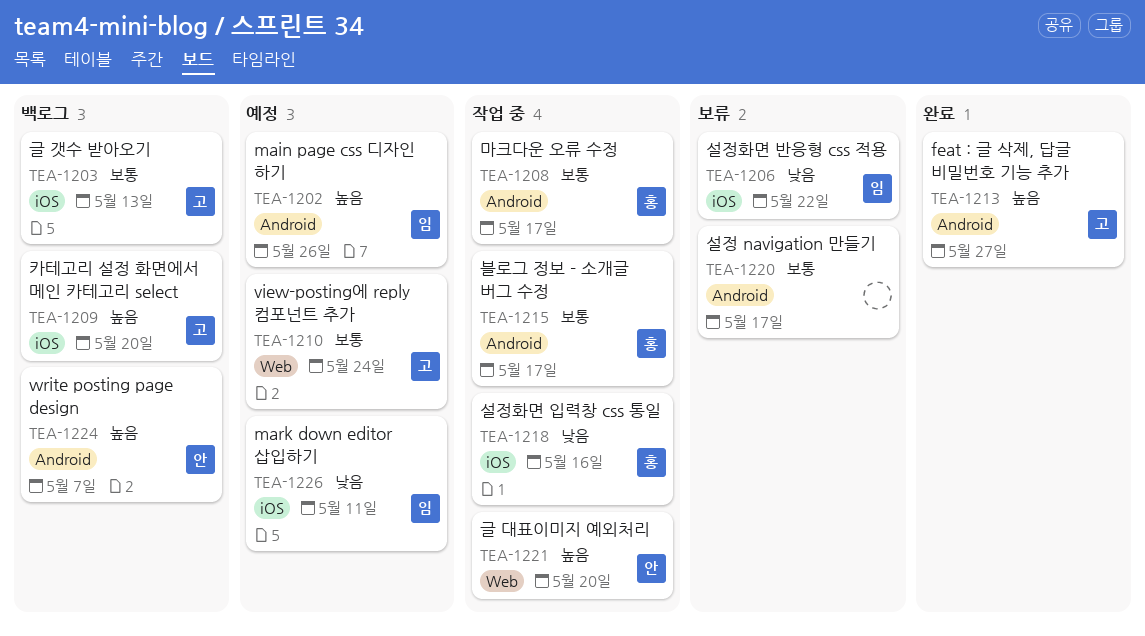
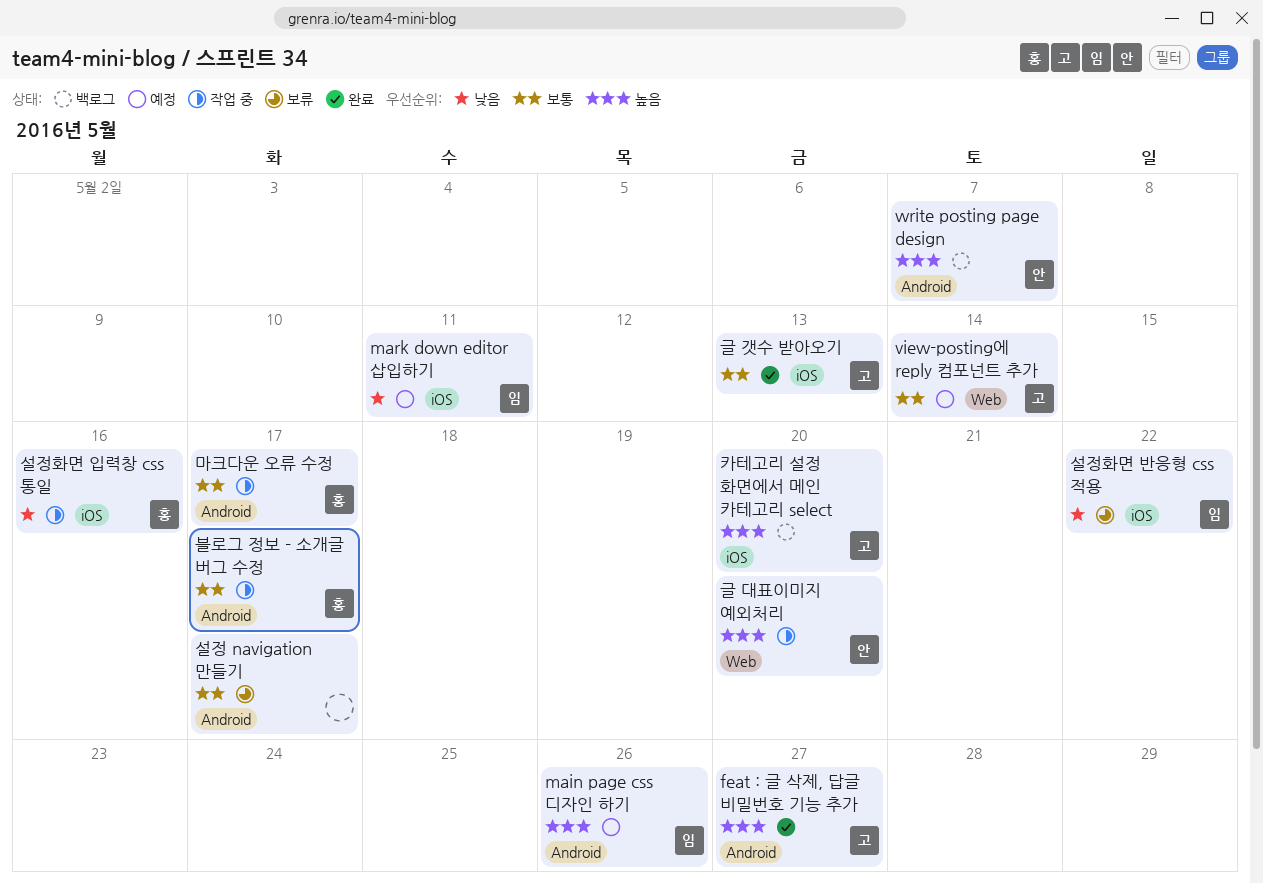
view-posting에 reply 컴포넌트 추가, due: May 24 -> May 14
글 갯수 받아오기, status: 백로그 -> 완료

